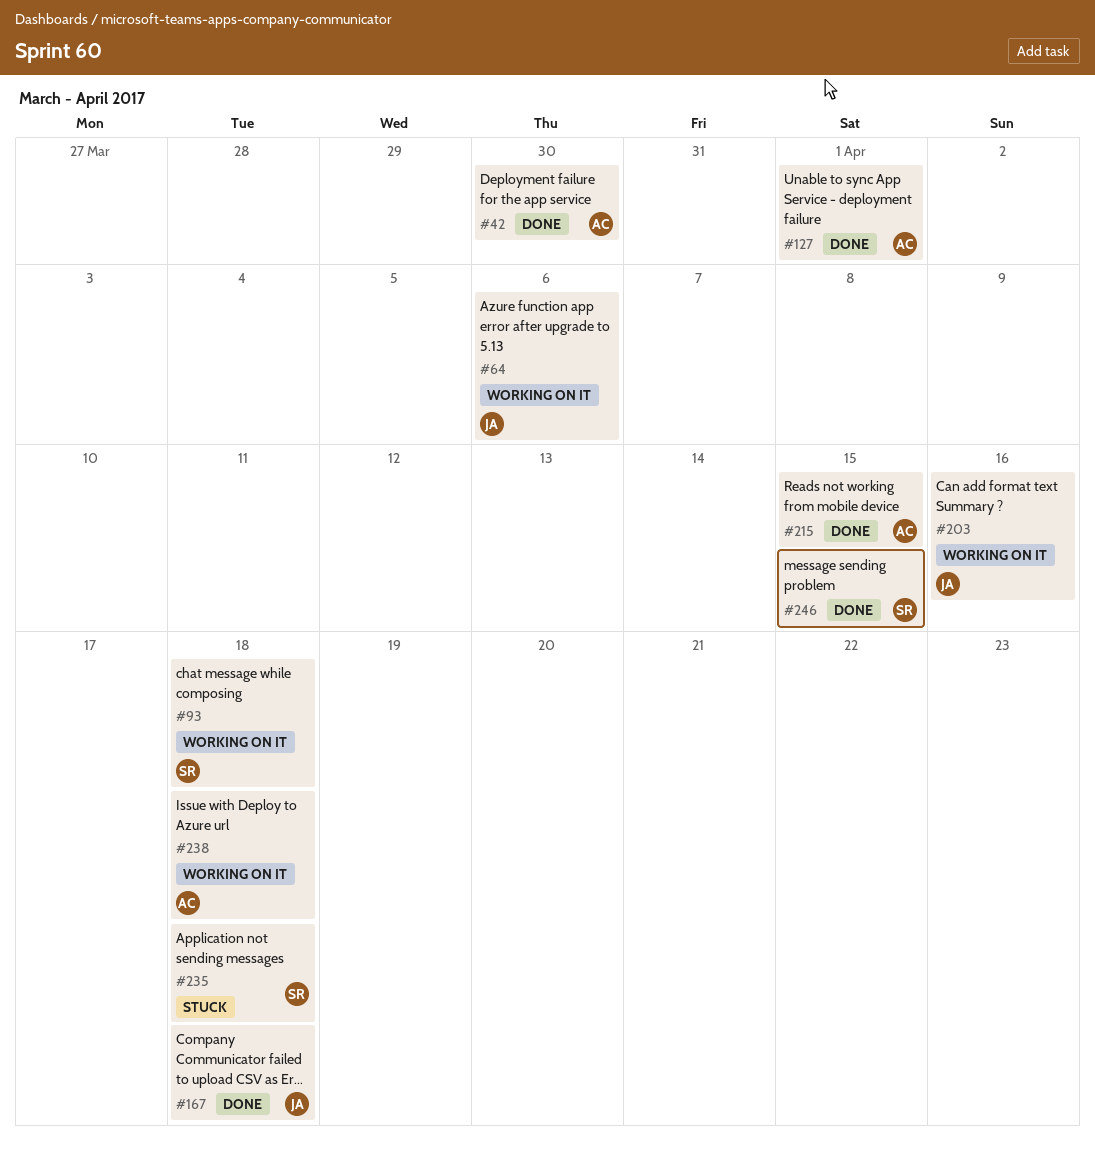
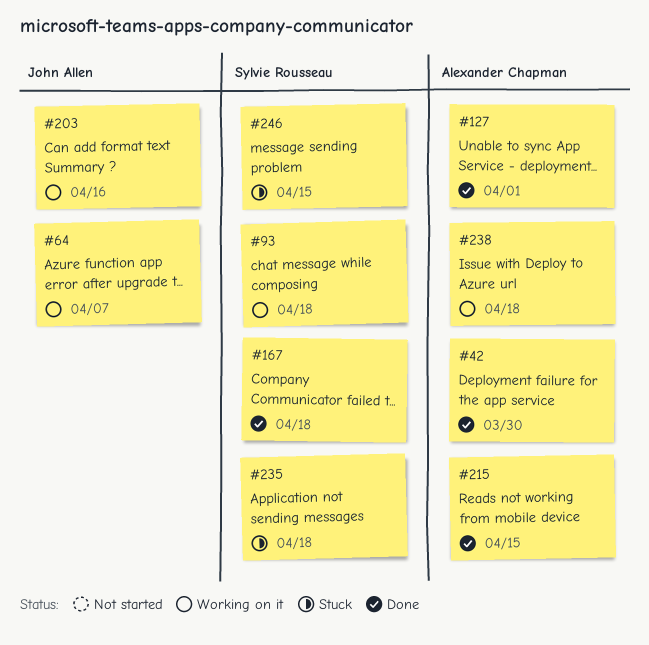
#64, due: Apr 6 -> Apr 7
#167, owner: John Allen -> Sylvie Rousseau
#246, status: Done -> Stuck

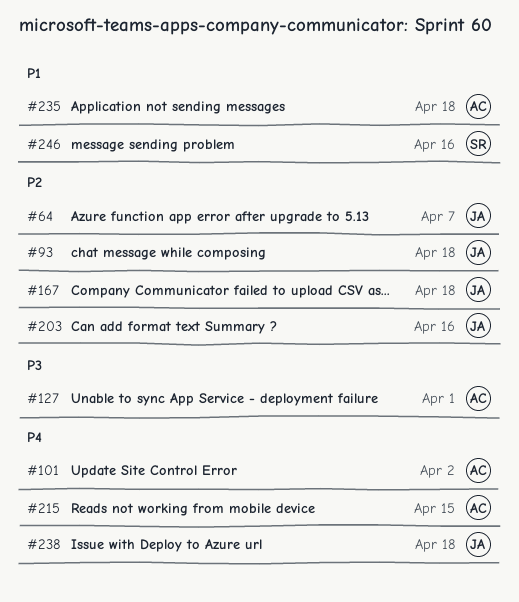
#42: present -> none
#93, owner: Sylvie Rousseau -> John Allen
#101: none -> present
#167, owner: Sylvie Rousseau -> John Allen
#235, owner: Sylvie Rousseau -> Alexander Chapman
#238, owner: Alexander Chapman -> John Allen
#246, due: Apr 15 -> Apr 16

